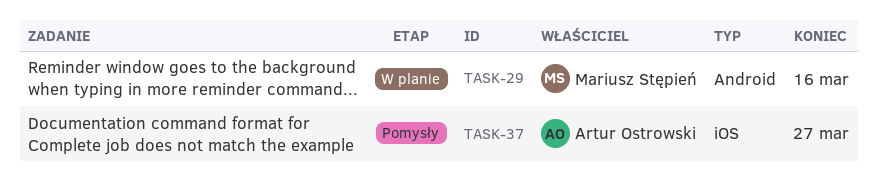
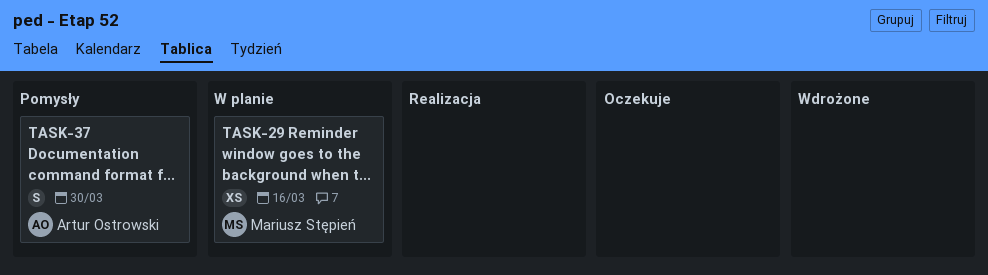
TASK-37, due: Mar 27 -> Mar 30

